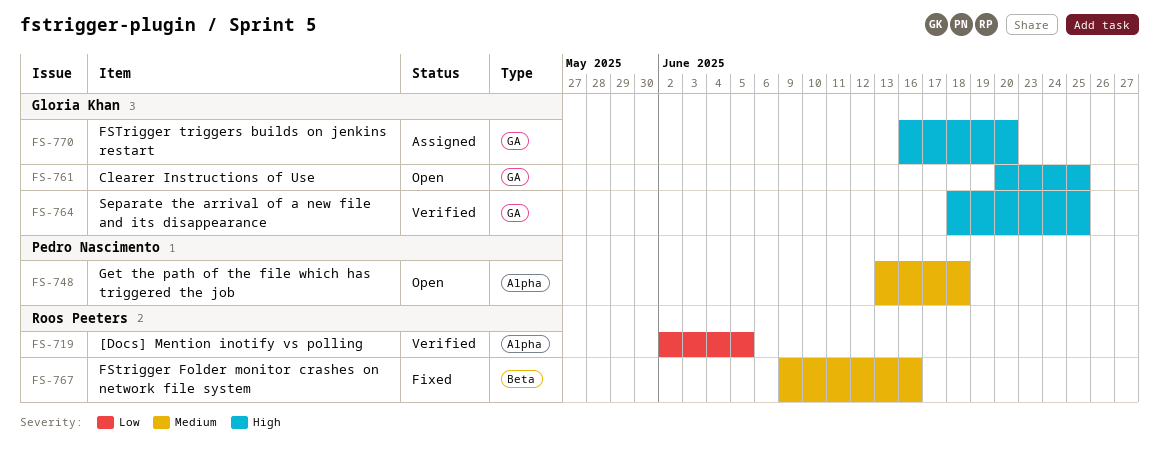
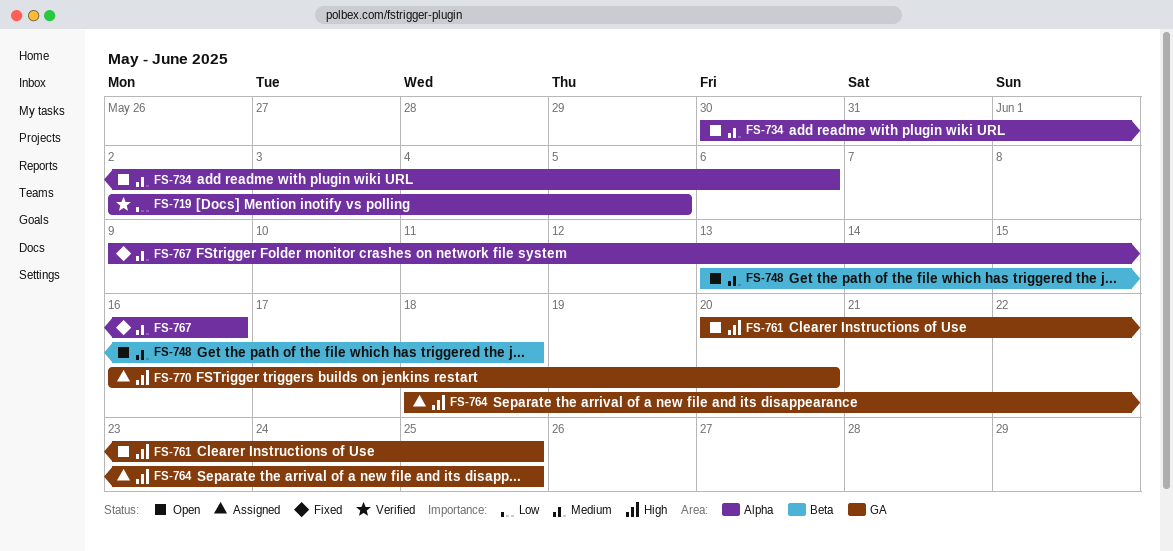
FS-734: none -> present
FS-748, label: Alpha -> Beta
FS-764, status: Verified -> Assigned
FS-767, label: Beta -> Alpha

